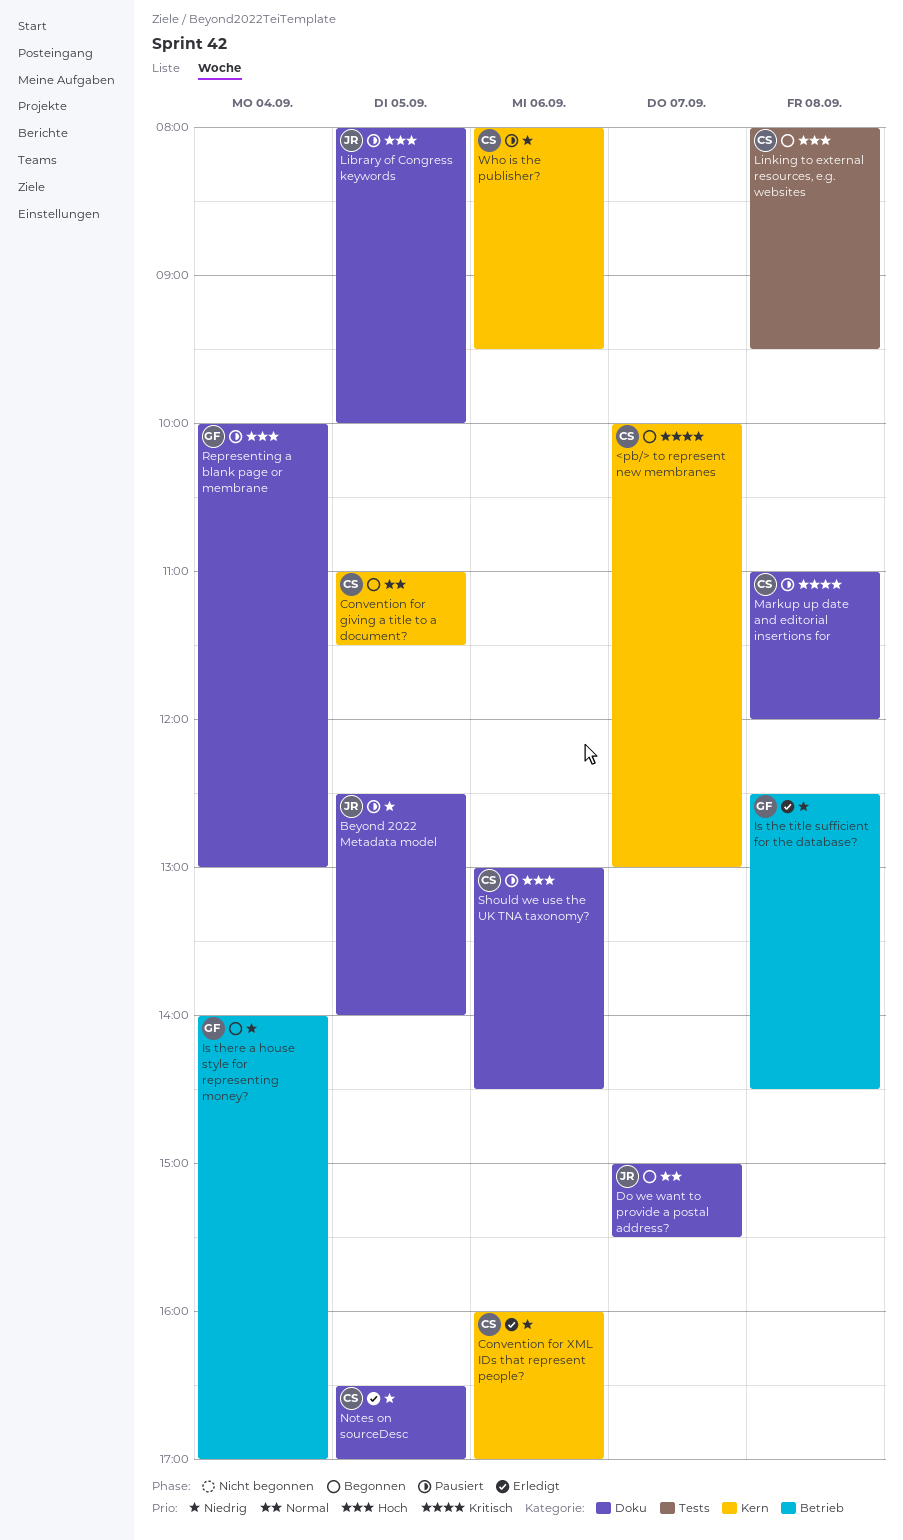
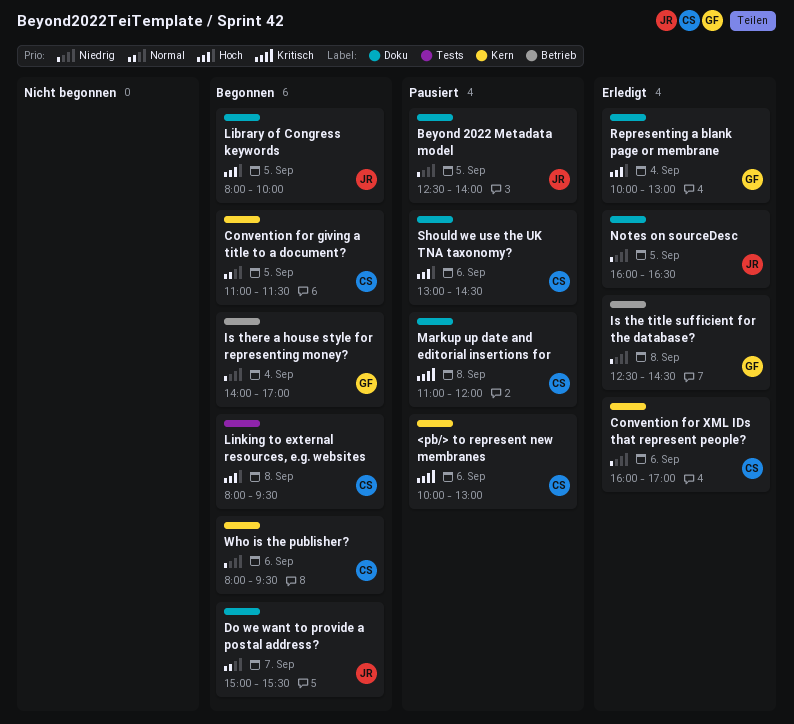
<pb/> to represent new membranes, status: Begonnen -> Pausiert
<pb/> to represent new membranes, day: Sep 7 -> Sep 6
Library of Congress keywords, status: Pausiert -> Begonnen
Notes on sourceDesc, owner: CS -> JR
Notes on sourceDesc, begins: 16:30 -> 16:00
Notes on sourceDesc, ends: 17:00 -> 16:30
Representing a blank page or membrane, status: Pausiert -> Erledigt
Who is the publisher?, status: Pausiert -> Begonnen

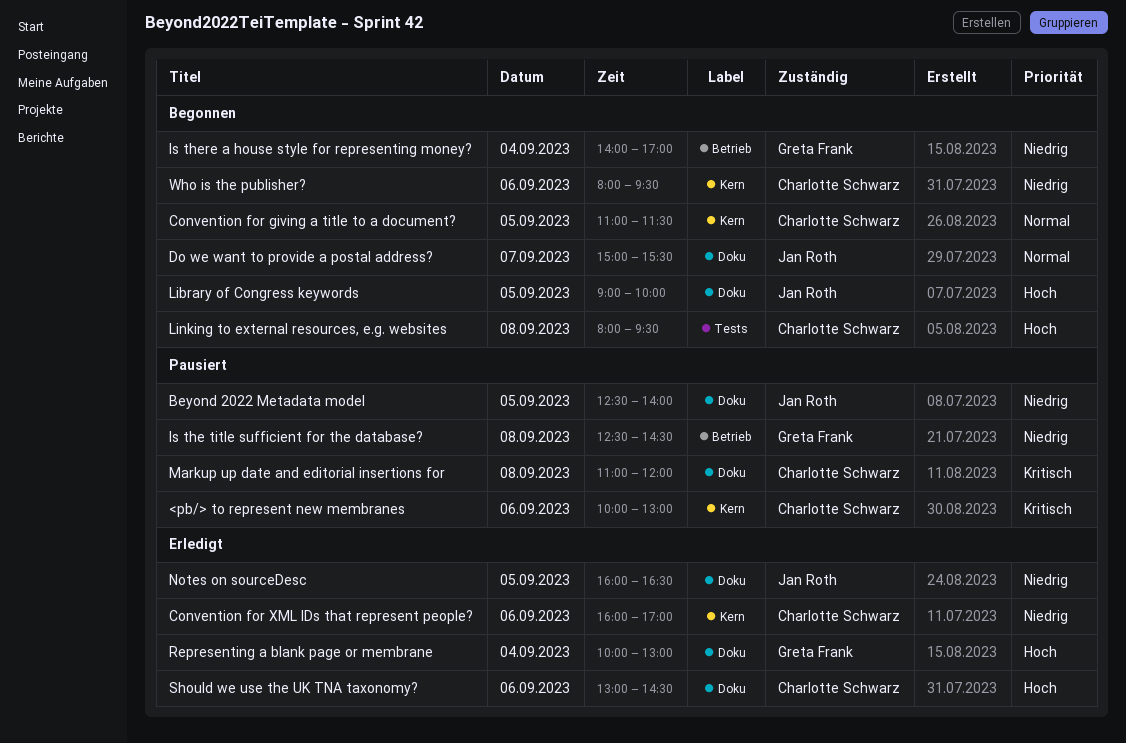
Is the title sufficient for the database?, status: Erledigt -> Pausiert
Library of Congress keywords, begins: 08:00 -> 09:00
Should we use the UK TNA taxonomy?, status: Pausiert -> Erledigt

